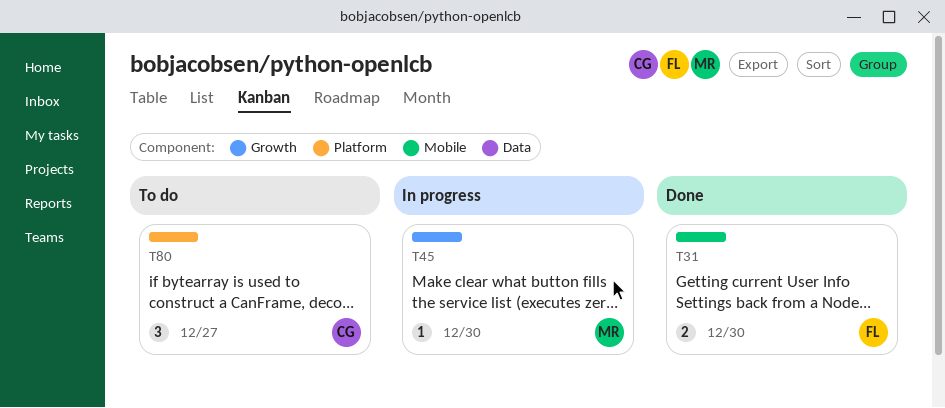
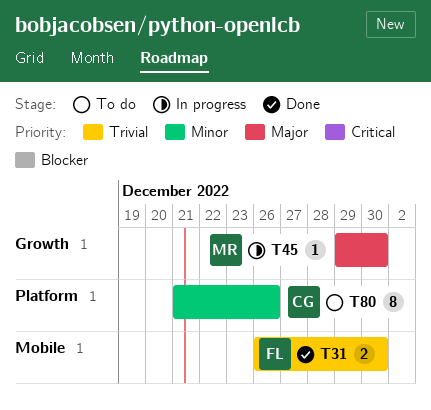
T80, estimate: 3 -> 8
T80, due: Dec 27 -> Dec 26

